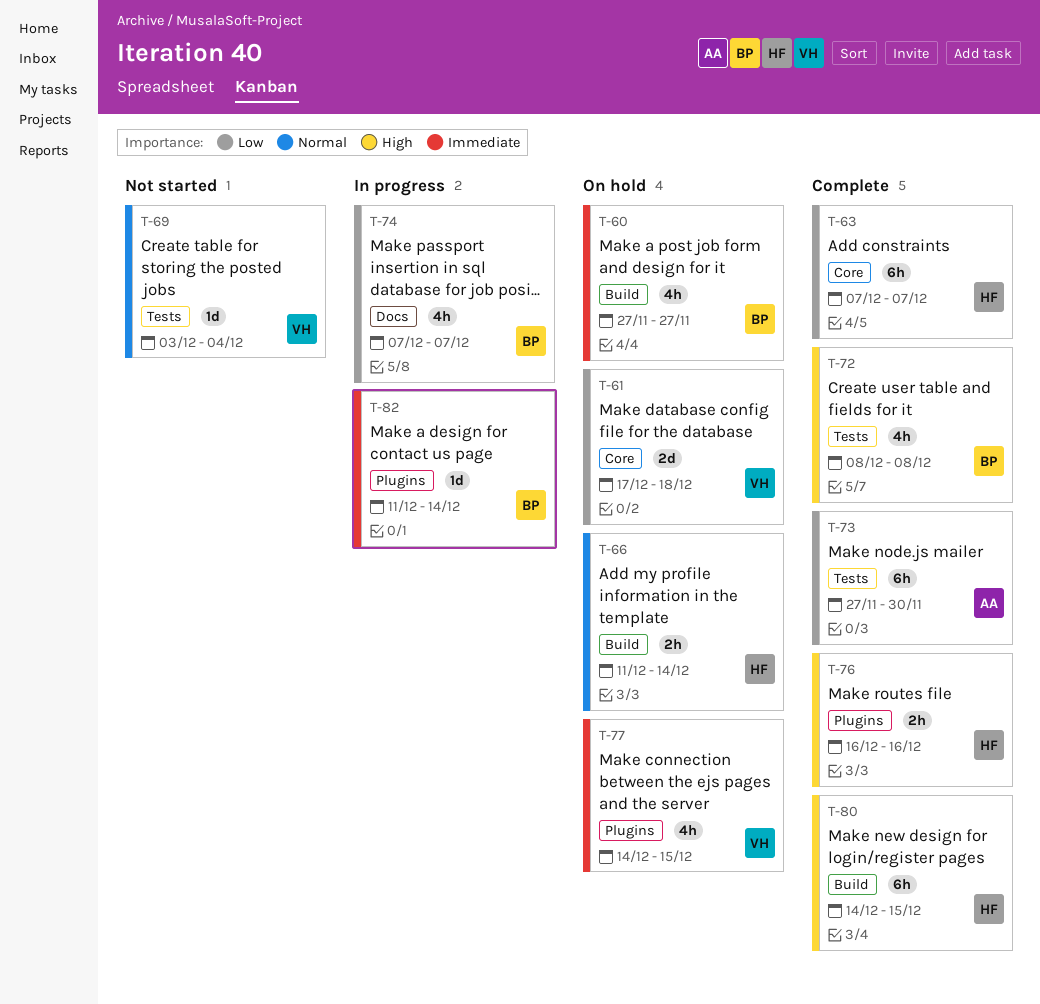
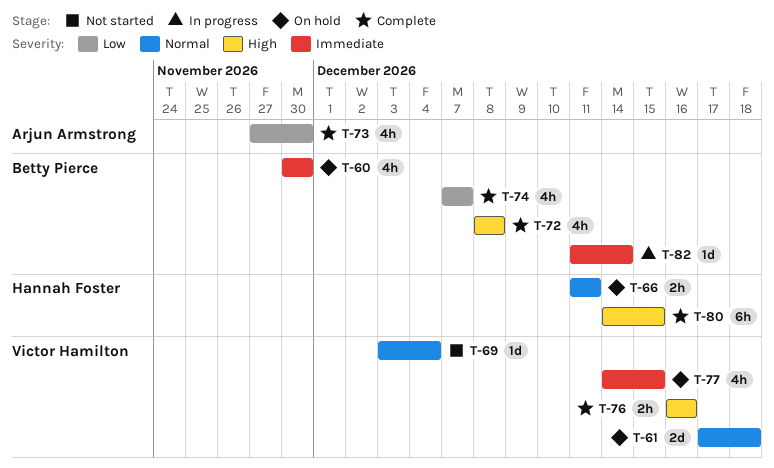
T-60, start: Nov 27 -> Nov 30
T-60, due: Nov 27 -> Nov 30
T-61, priority: Low -> Normal
T-63: present -> none
T-66, due: Dec 14 -> Dec 11
T-73, estimate: 6h -> 4h
T-74, status: In progress -> Complete
T-76, owner: Hannah Foster -> Victor Hamilton

